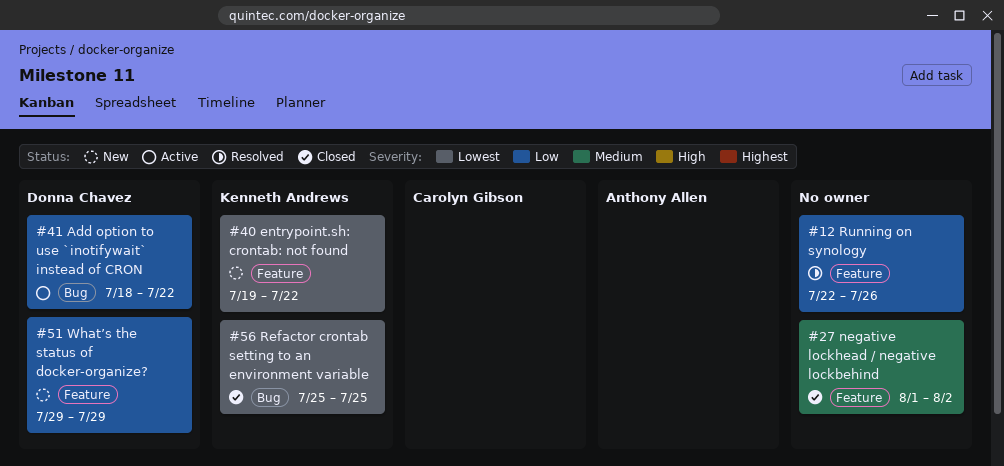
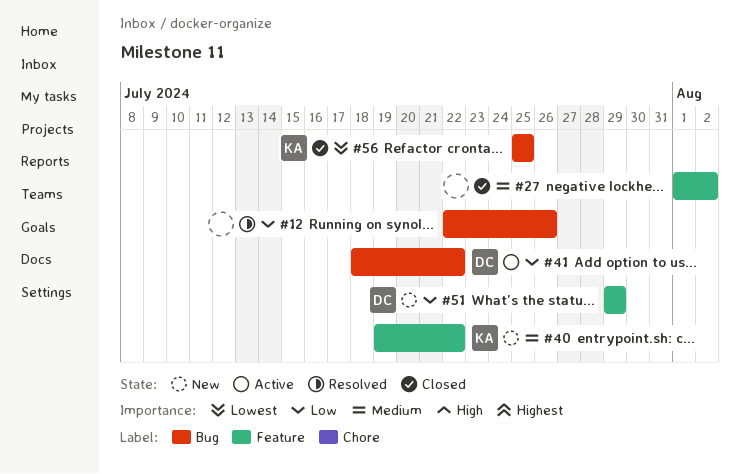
#12, label: Feature -> Bug
#40, priority: Lowest -> Medium

